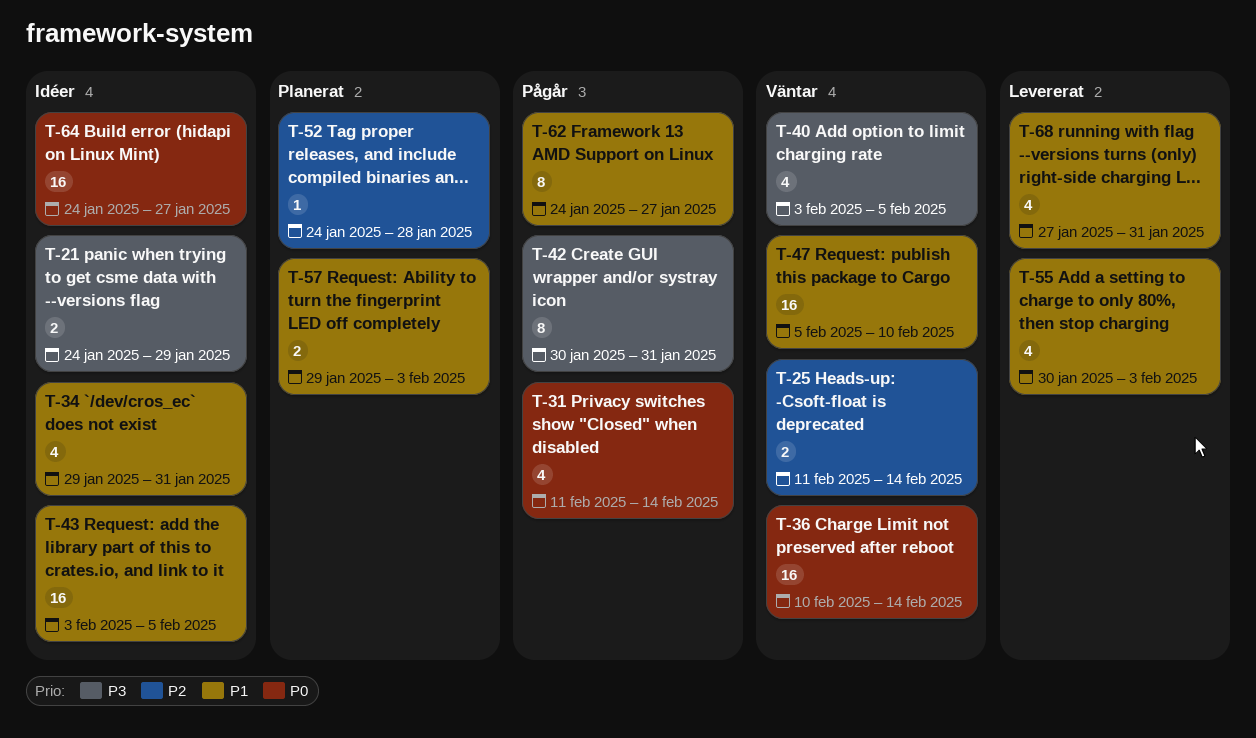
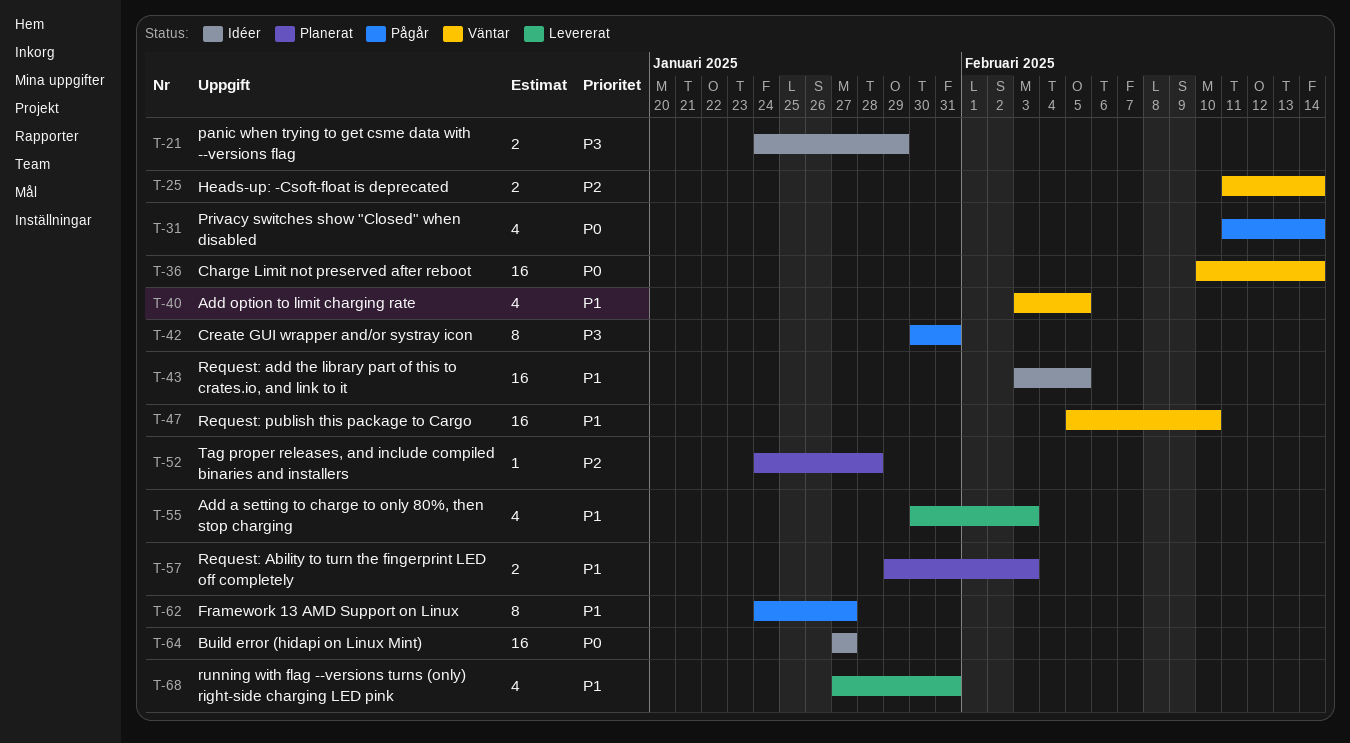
T-34: present -> none
T-40, priority: P3 -> P1
T-64, start: Jan 24 -> Jan 27

